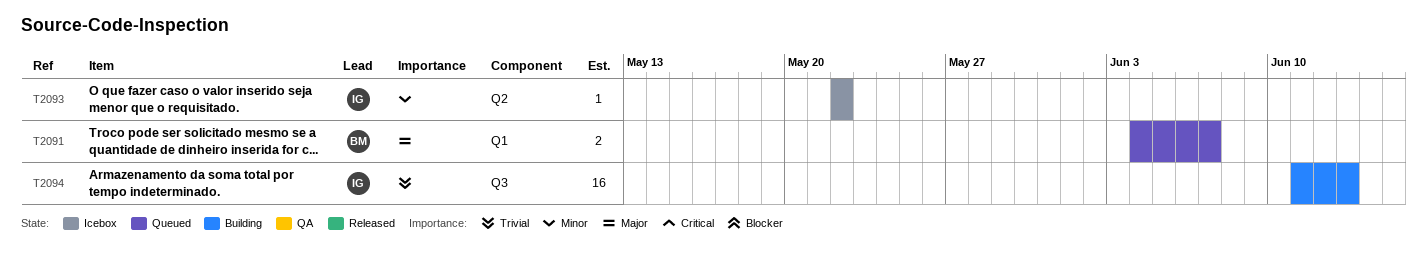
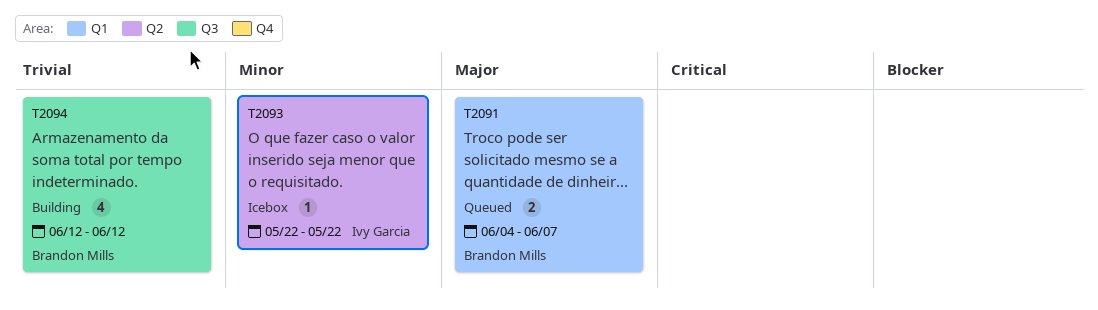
T2094, owner: Ivy Garcia -> Brandon Mills
T2094, estimate: 16 -> 4
T2094, start: Jun 11 -> Jun 12
T2094, due: Jun 13 -> Jun 12

